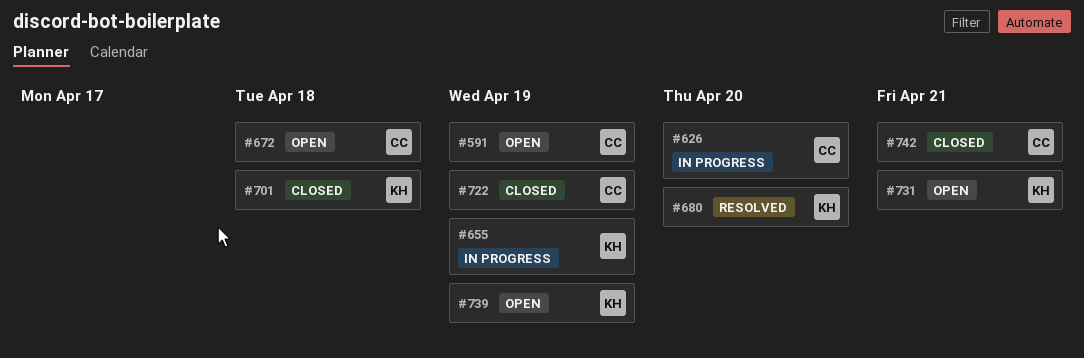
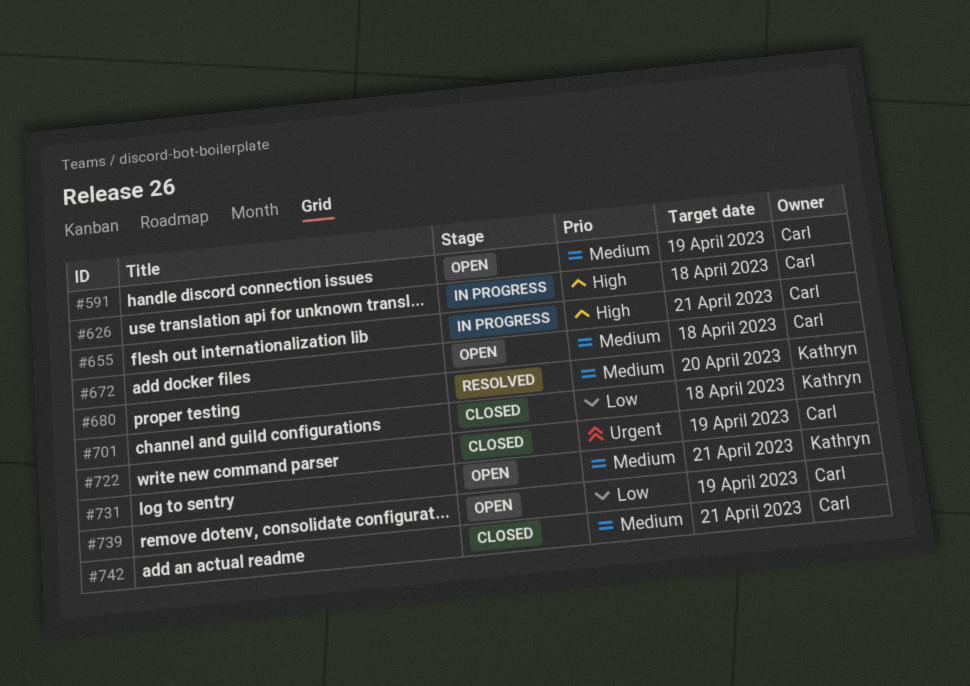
#626, due: Apr 20 -> Apr 18
#655, owner: Kathryn -> Carl
#655, due: Apr 19 -> Apr 21
#739, owner: Kathryn -> Carl

